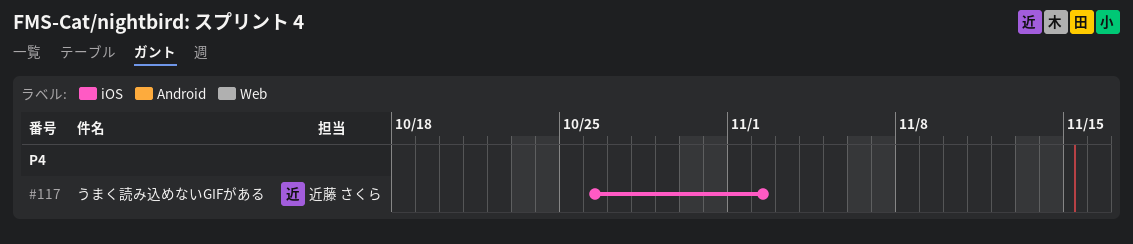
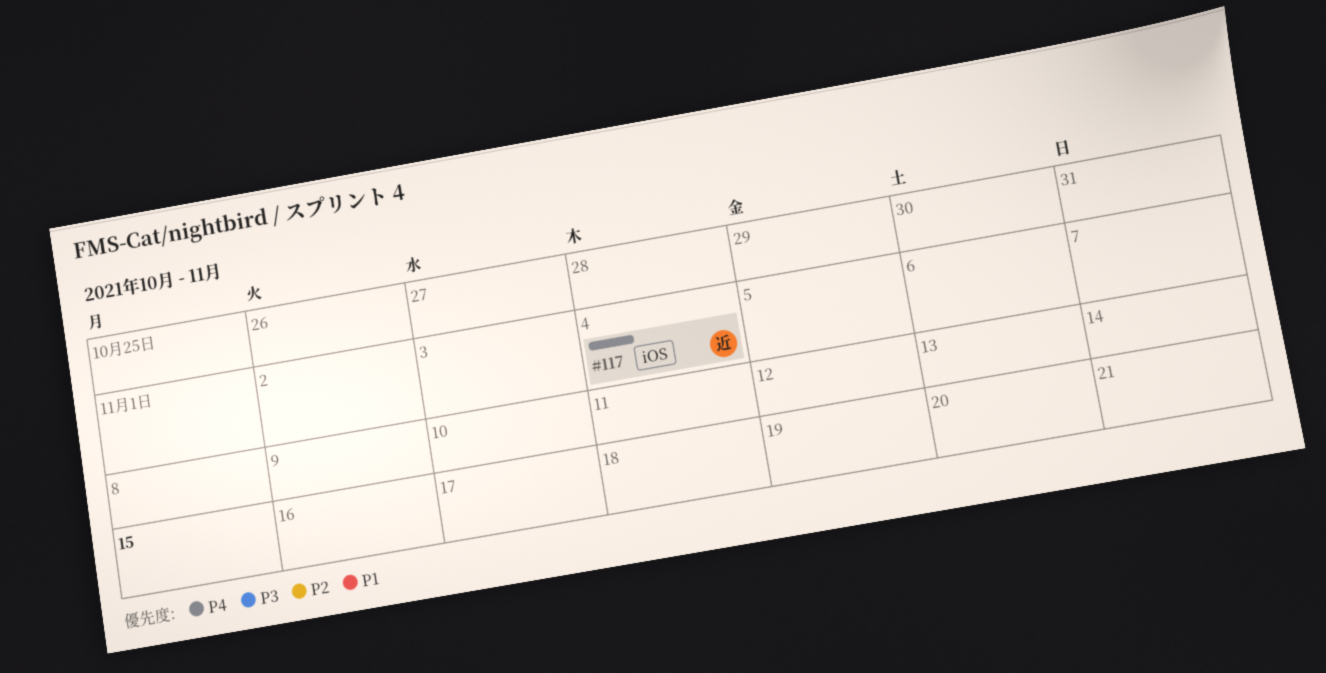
#117, due: Nov 2 -> Nov 4

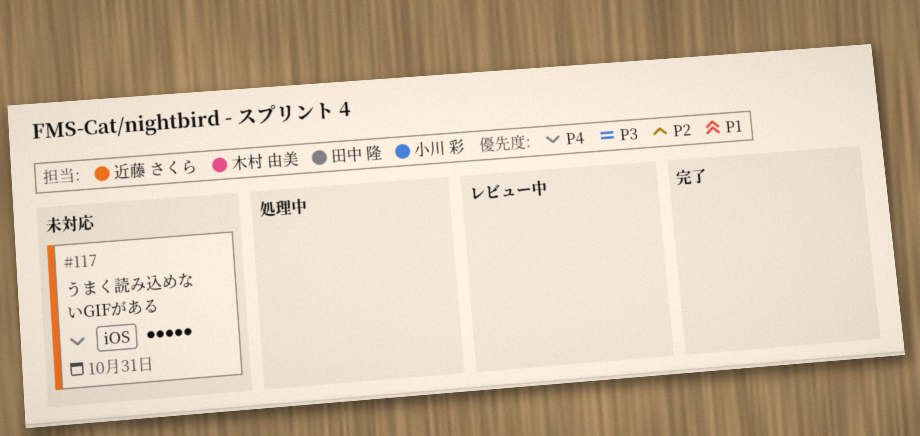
#117, due: Nov 4 -> Oct 31

